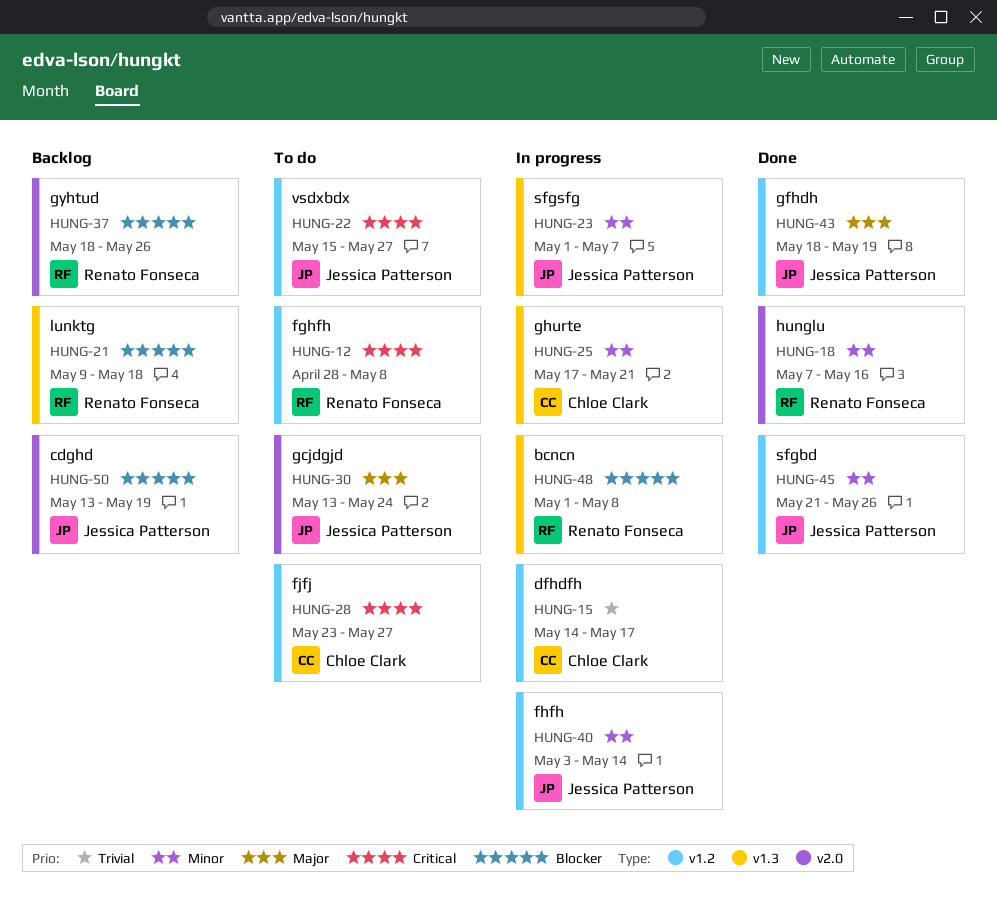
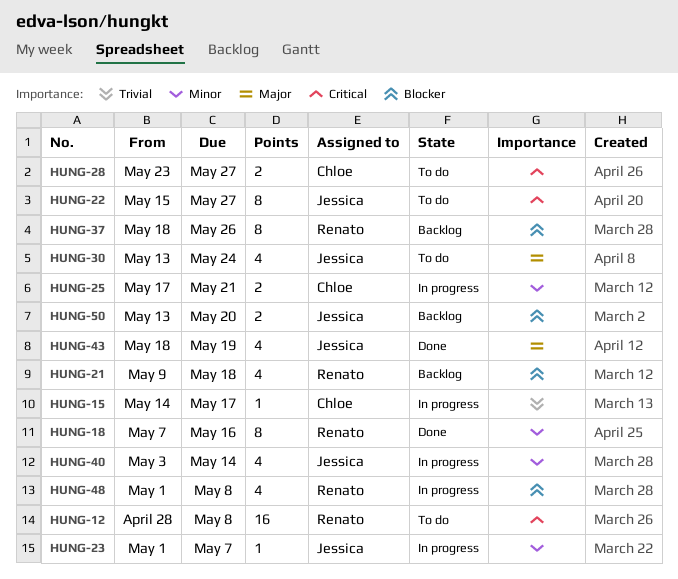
HUNG-45: present -> none
HUNG-50, due: May 19 -> May 20

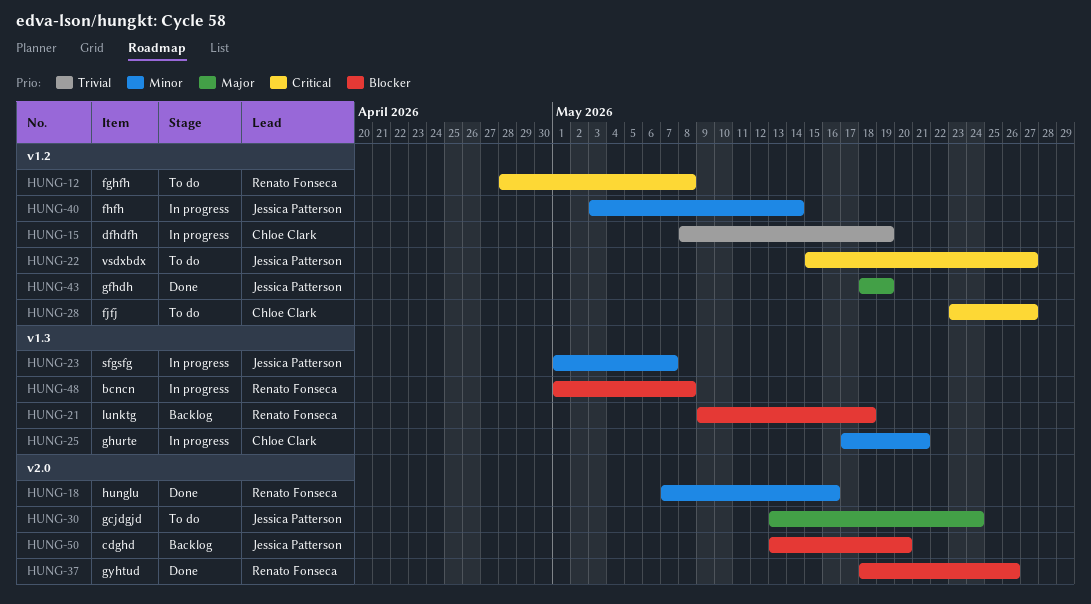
HUNG-15, start: May 14 -> May 8
HUNG-15, due: May 17 -> May 19
HUNG-37, status: Backlog -> Done

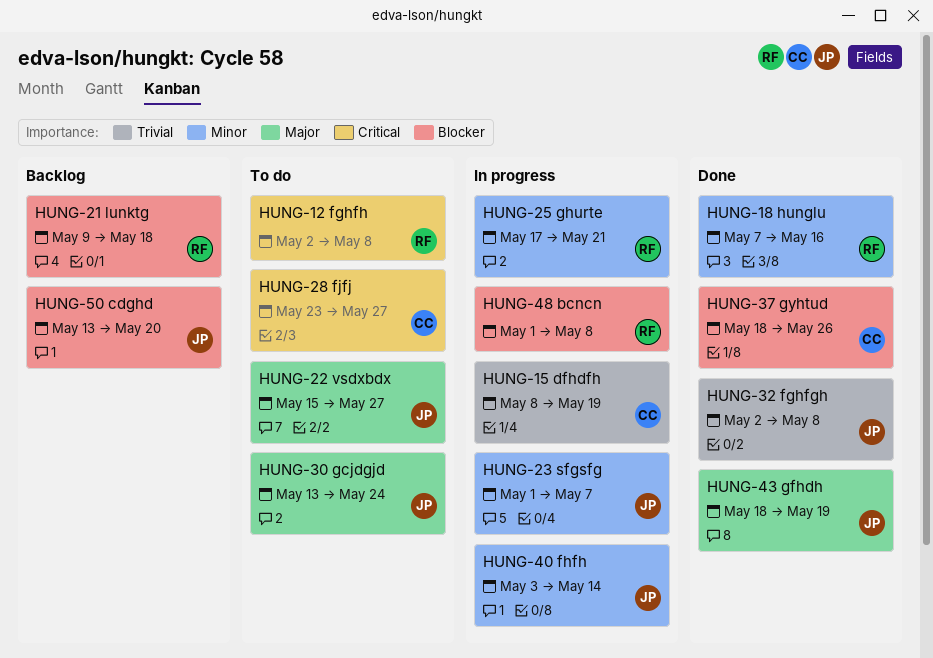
HUNG-12, start: Apr 28 -> May 2
HUNG-22, priority: Critical -> Major
HUNG-25, owner: Chloe Clark -> Renato Fonseca
HUNG-32: none -> present
HUNG-37, owner: Renato Fonseca -> Chloe Clark

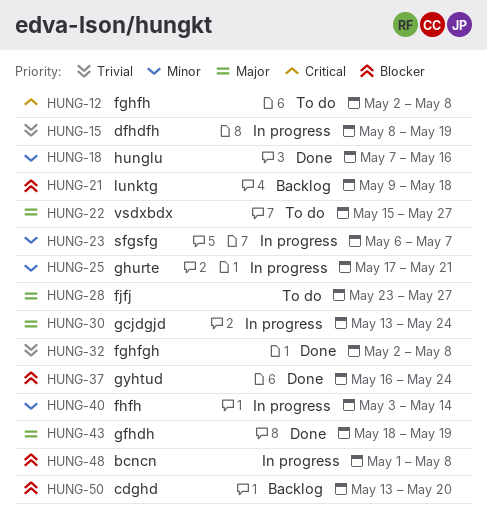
HUNG-23, start: May 1 -> May 6
HUNG-28, priority: Critical -> Major
HUNG-30, status: To do -> In progress
HUNG-37, start: May 18 -> May 16
HUNG-37, due: May 26 -> May 24

